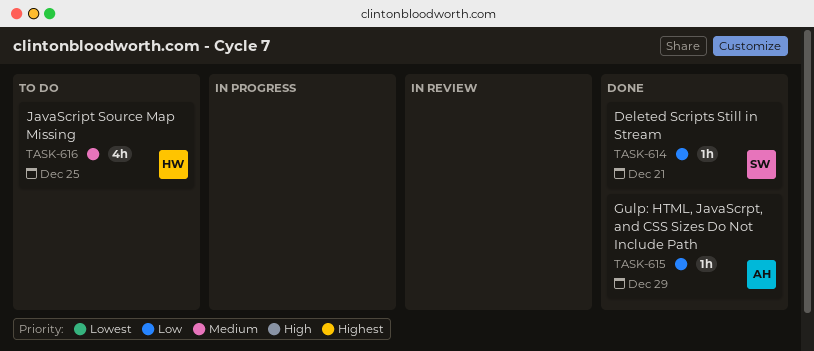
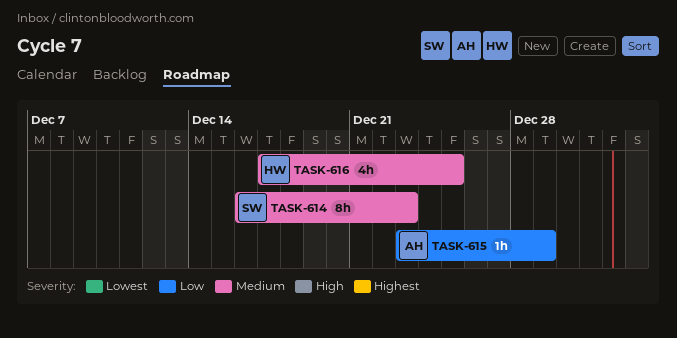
TASK-614, priority: Low -> Medium
TASK-614, estimate: 1h -> 8h
TASK-614, due: Dec 21 -> Dec 23

